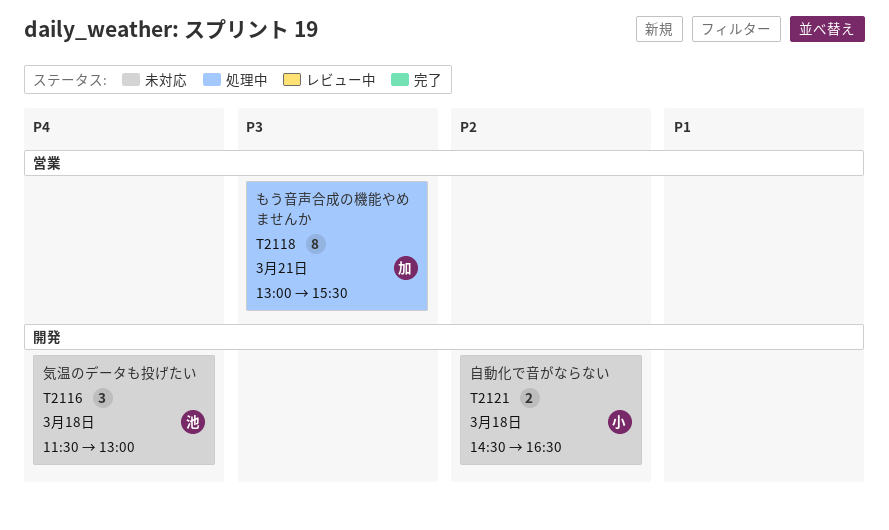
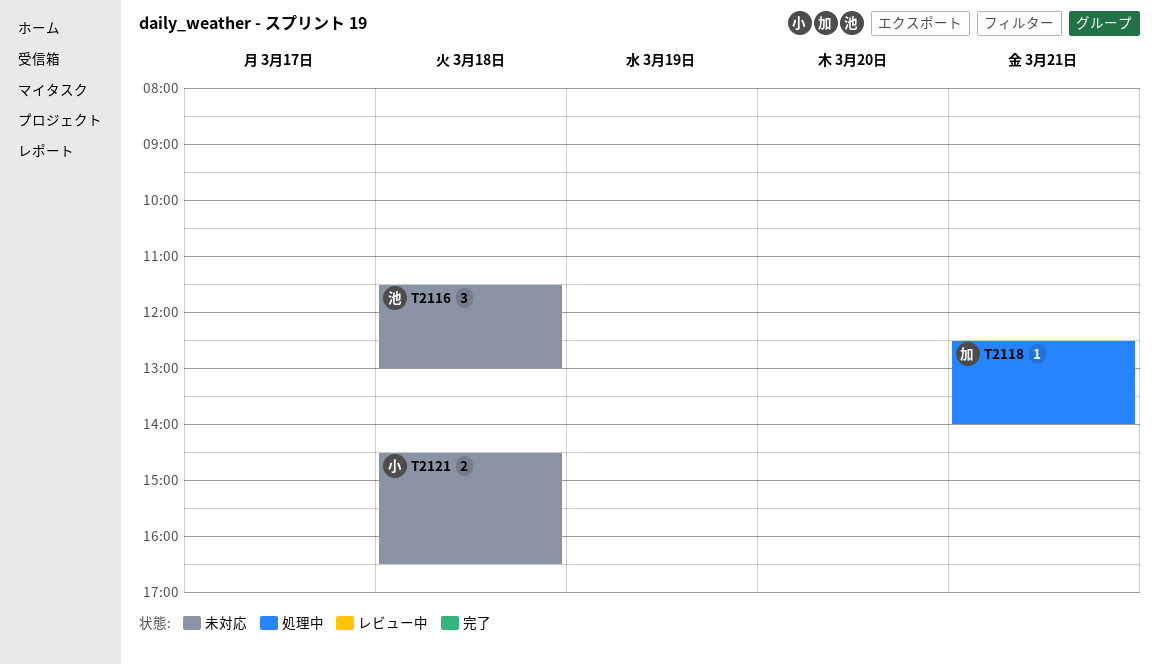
T2118, estimate: 8 -> 1
T2118, begins: 13:00 -> 12:30
T2118, ends: 15:30 -> 14:00

